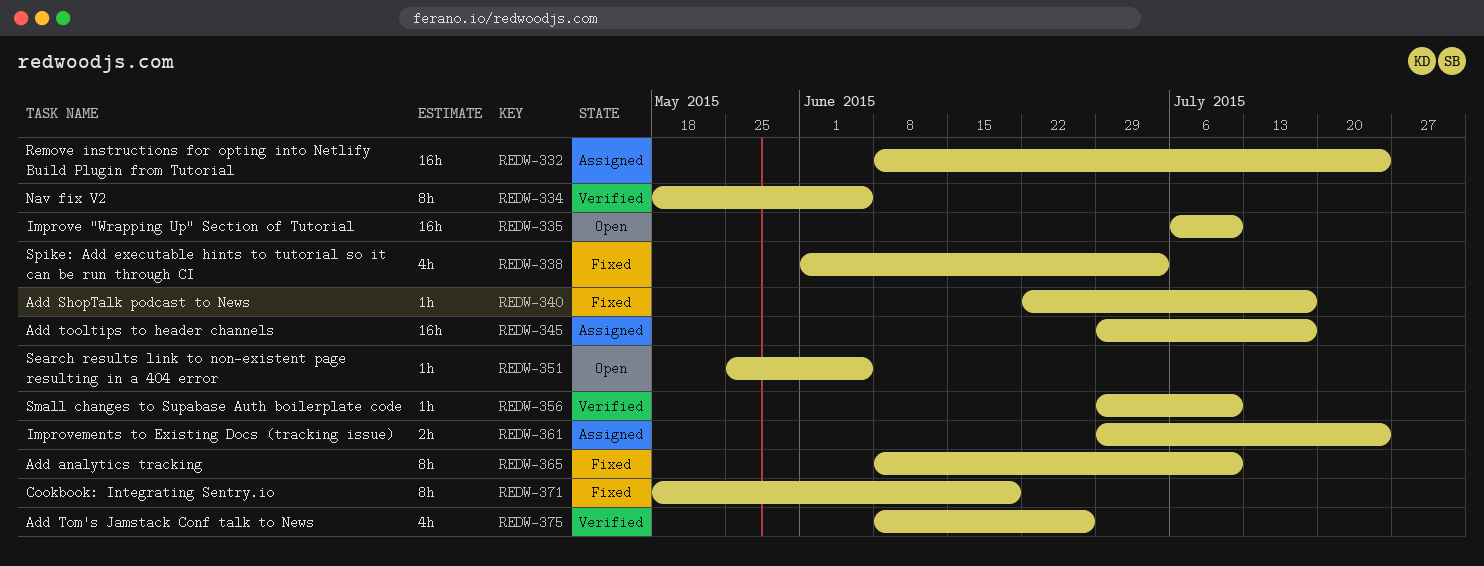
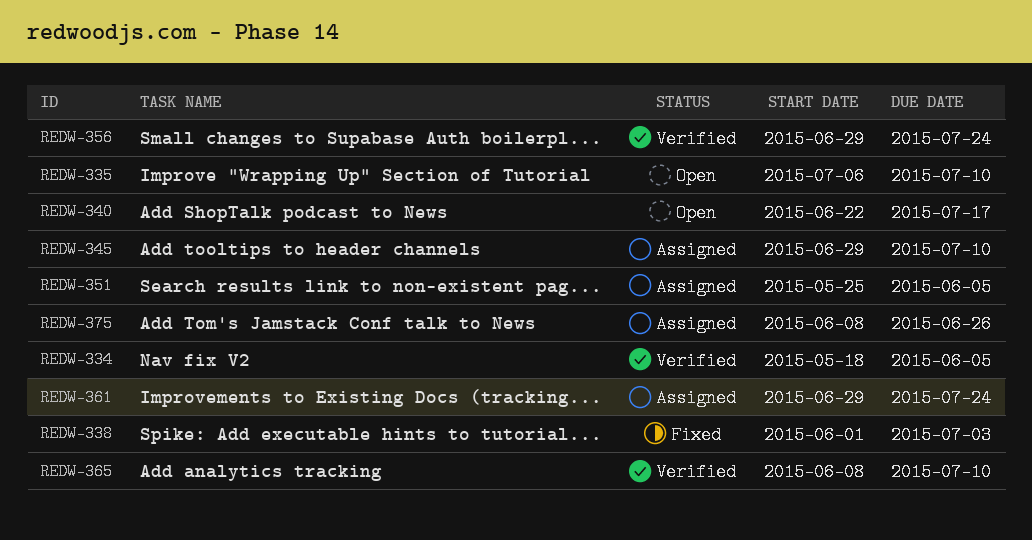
REDW-332: present -> none
REDW-340, status: Fixed -> Open
REDW-345, due: Jul 17 -> Jul 10
REDW-351, status: Open -> Assigned
REDW-356, due: Jul 10 -> Jul 24
REDW-365, status: Fixed -> Verified
REDW-371: present -> none
REDW-375, status: Verified -> Assigned

